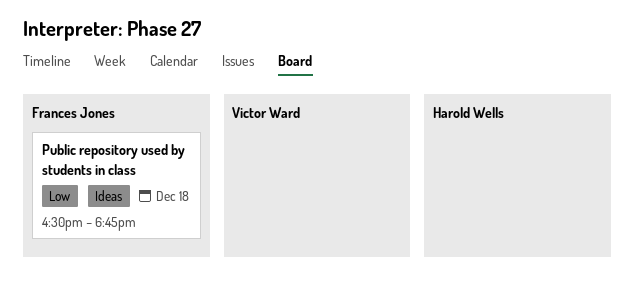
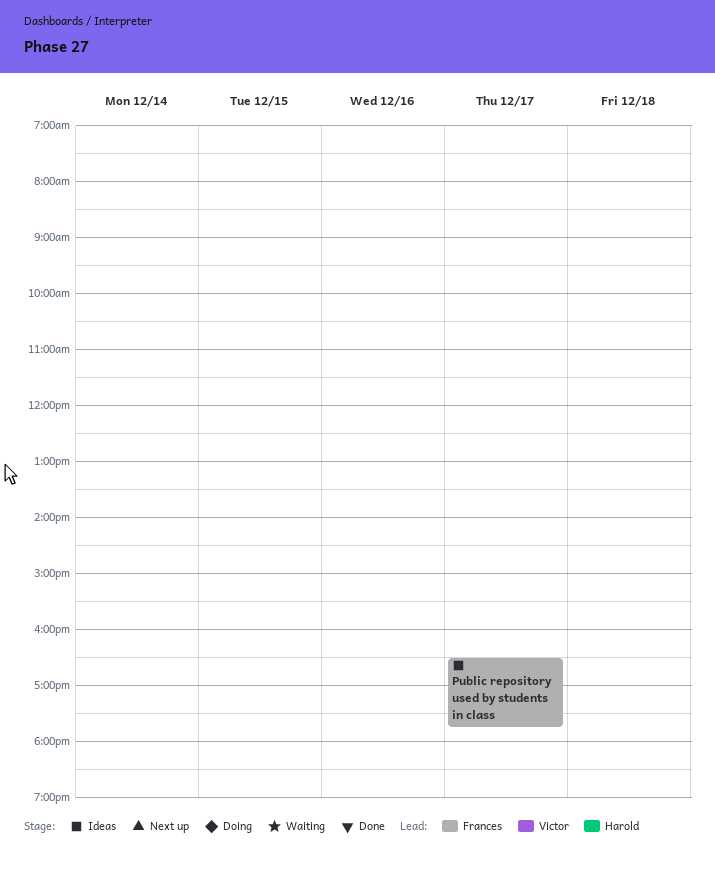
Public repository used by students in class, day: Dec 18 -> Dec 17
Public repository used by students in class, ends: 18:45 -> 17:45

